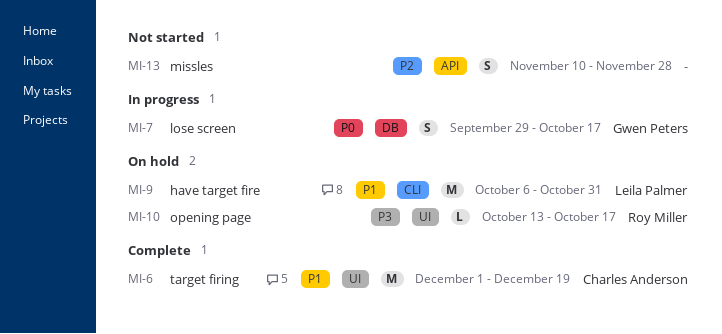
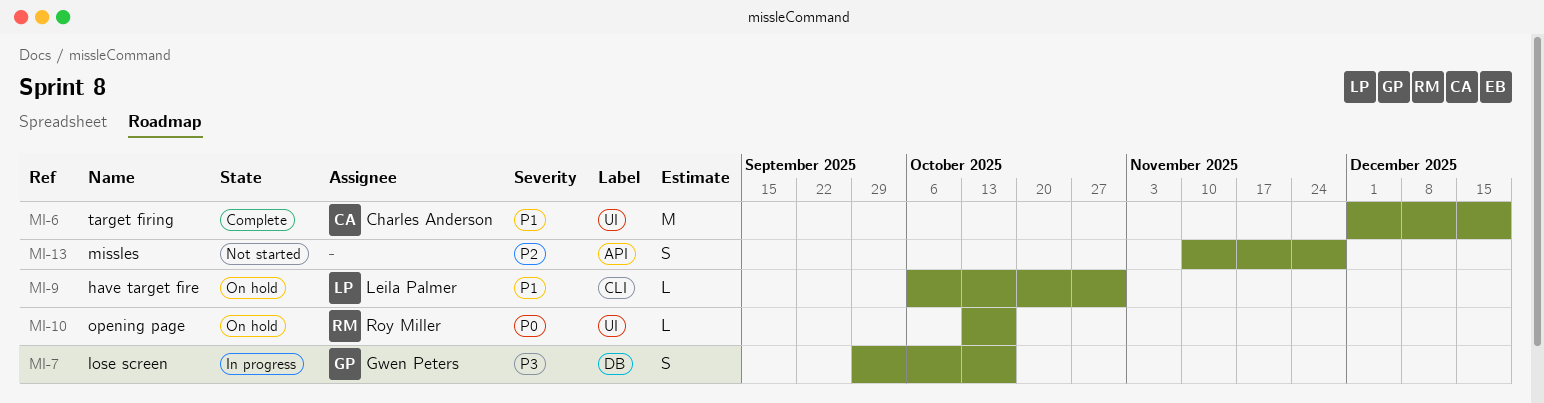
MI-7, priority: P0 -> P3
MI-9, estimate: M -> L
MI-10, priority: P3 -> P0

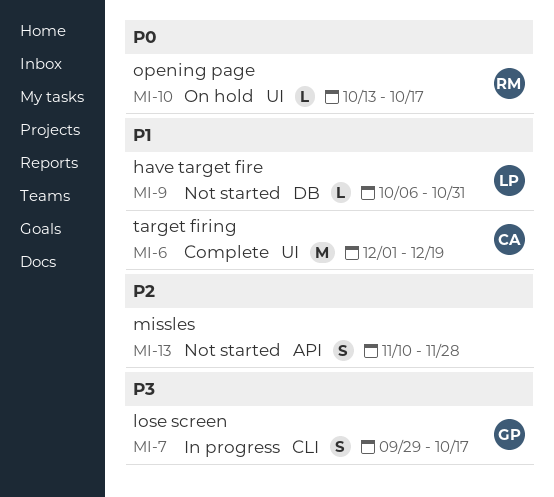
MI-7, label: DB -> CLI
MI-9, status: On hold -> Not started
MI-9, label: CLI -> DB

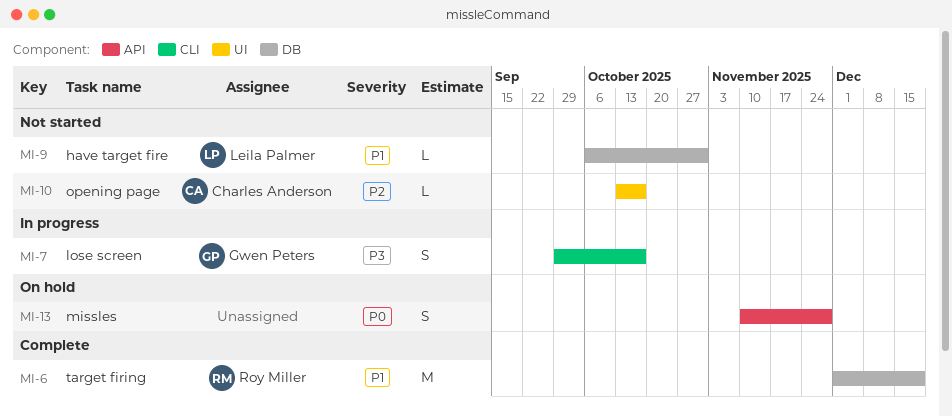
MI-6, owner: Charles Anderson -> Roy Miller
MI-6, label: UI -> DB
MI-10, status: On hold -> Not started
MI-10, owner: Roy Miller -> Charles Anderson
MI-10, priority: P0 -> P2
MI-13, status: Not started -> On hold
MI-13, priority: P2 -> P0

